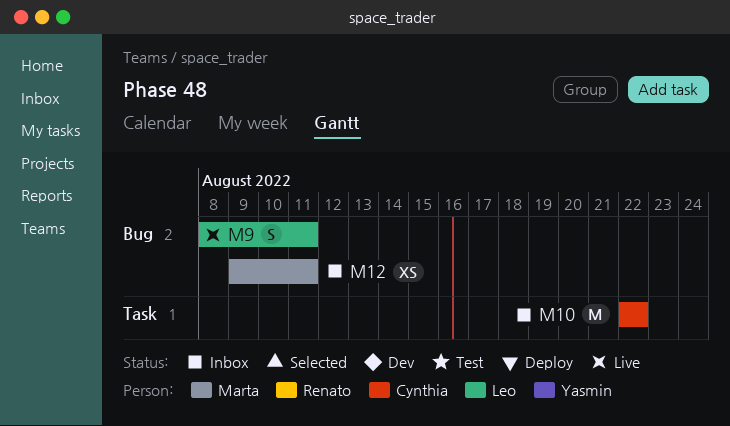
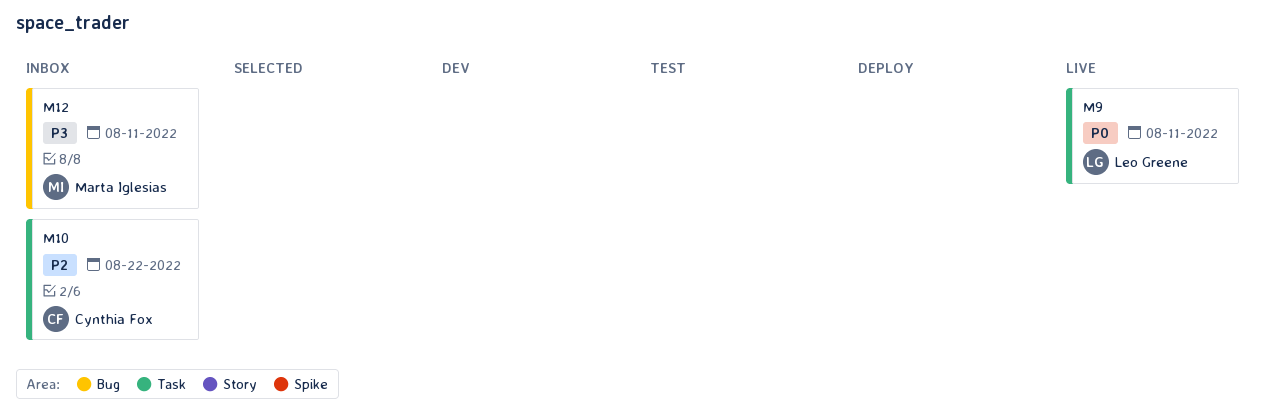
M9, label: Bug -> Task

